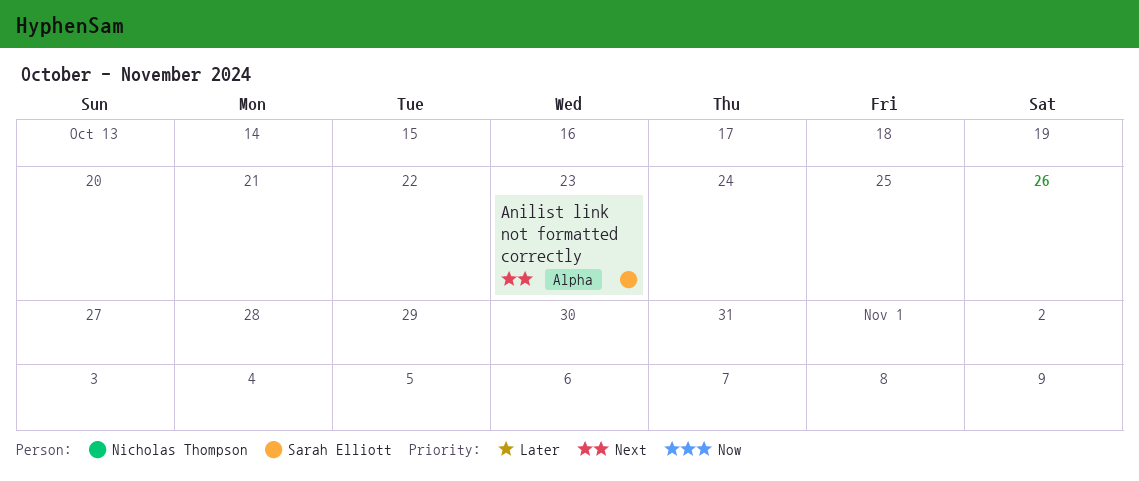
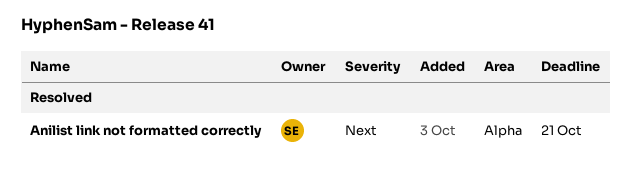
Anilist link not formatted correctly, due: Oct 23 -> Oct 21

